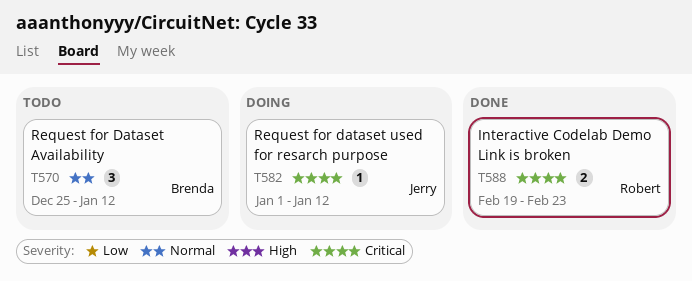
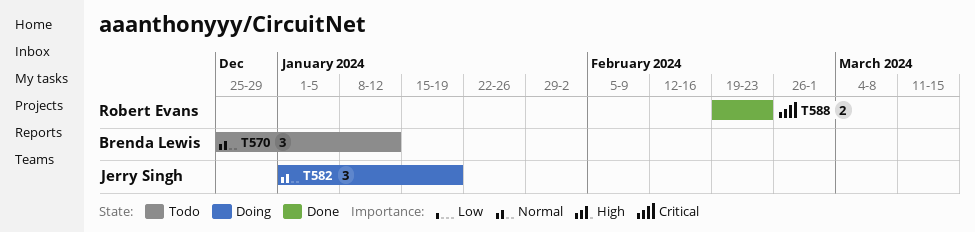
T582, priority: Critical -> Normal
T582, estimate: 1 -> 3
T582, due: Jan 12 -> Jan 19

